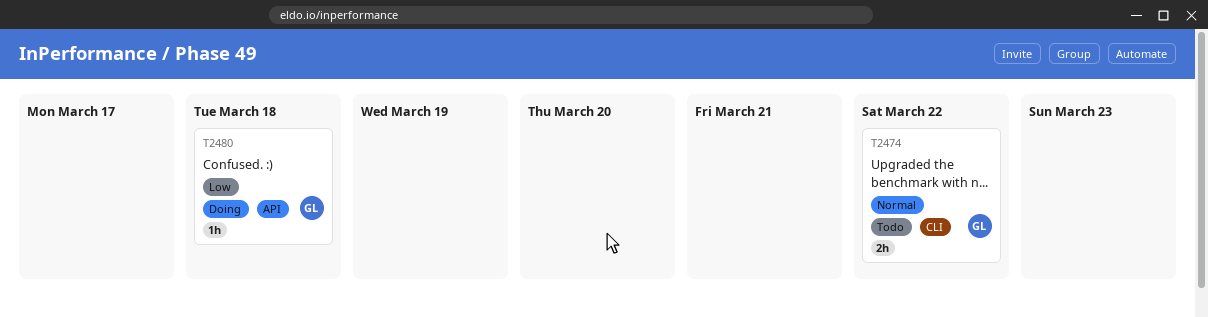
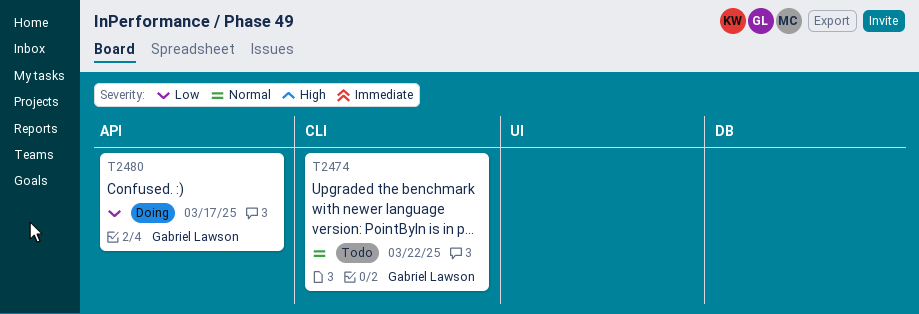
T2480, due: Mar 18 -> Mar 17

